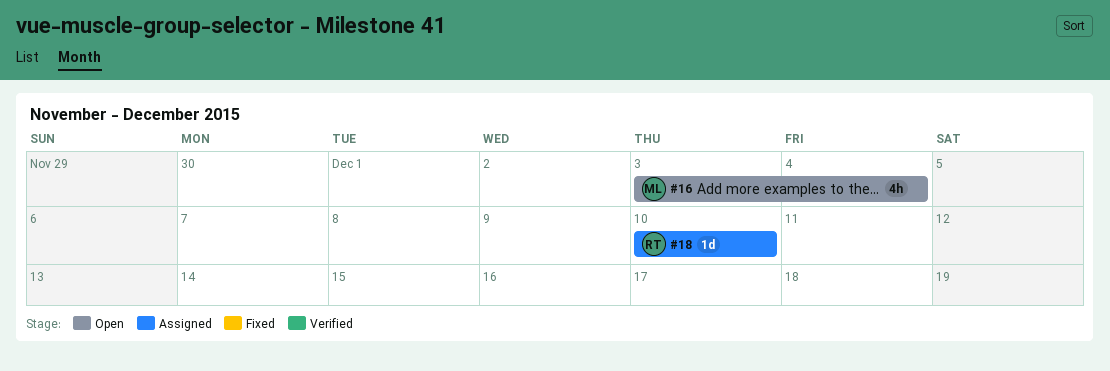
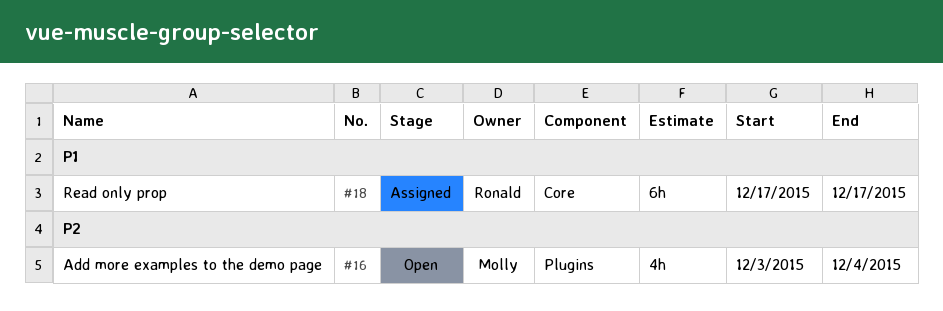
#18, estimate: 1d -> 6h
#18, start: Dec 10 -> Dec 17
#18, due: Dec 10 -> Dec 17

